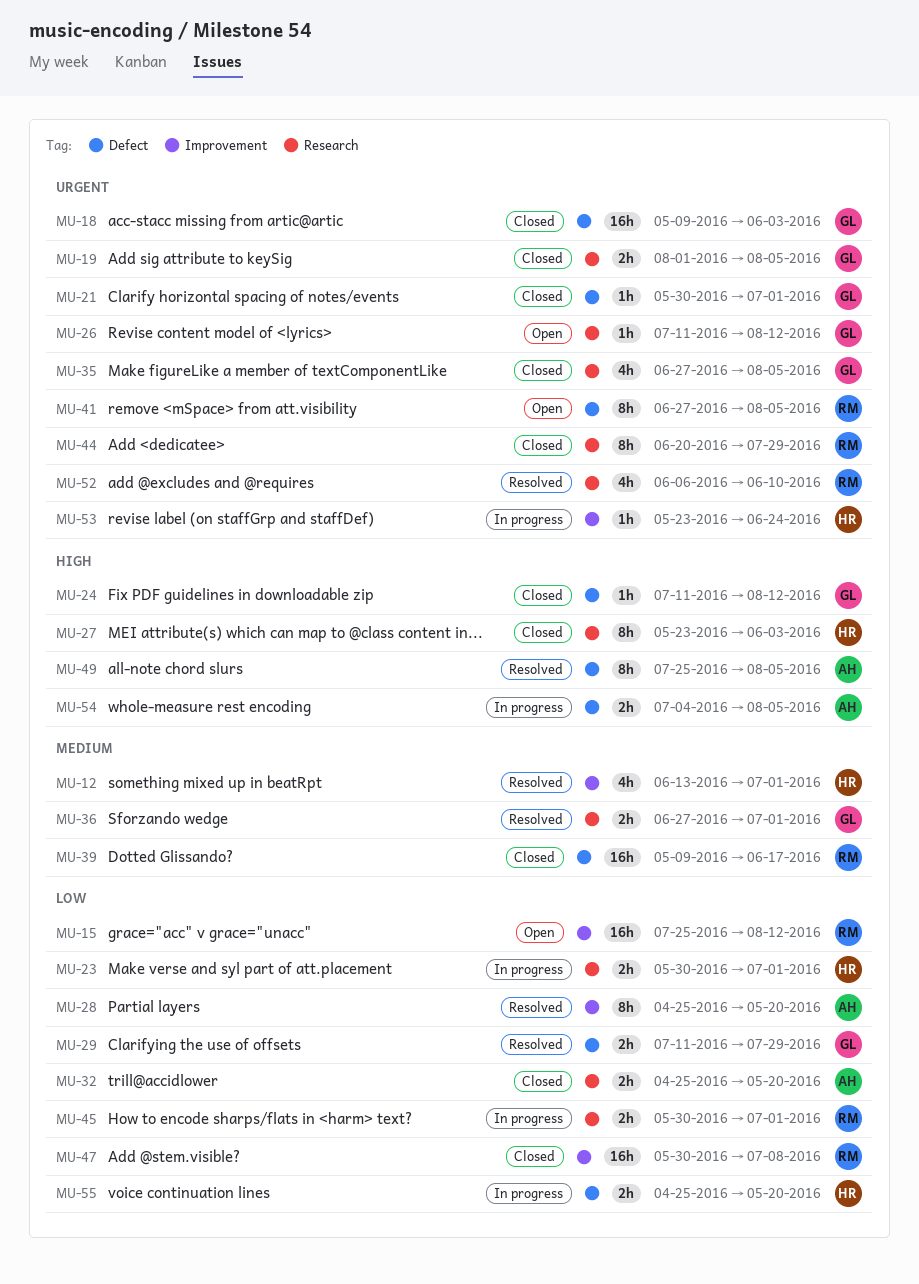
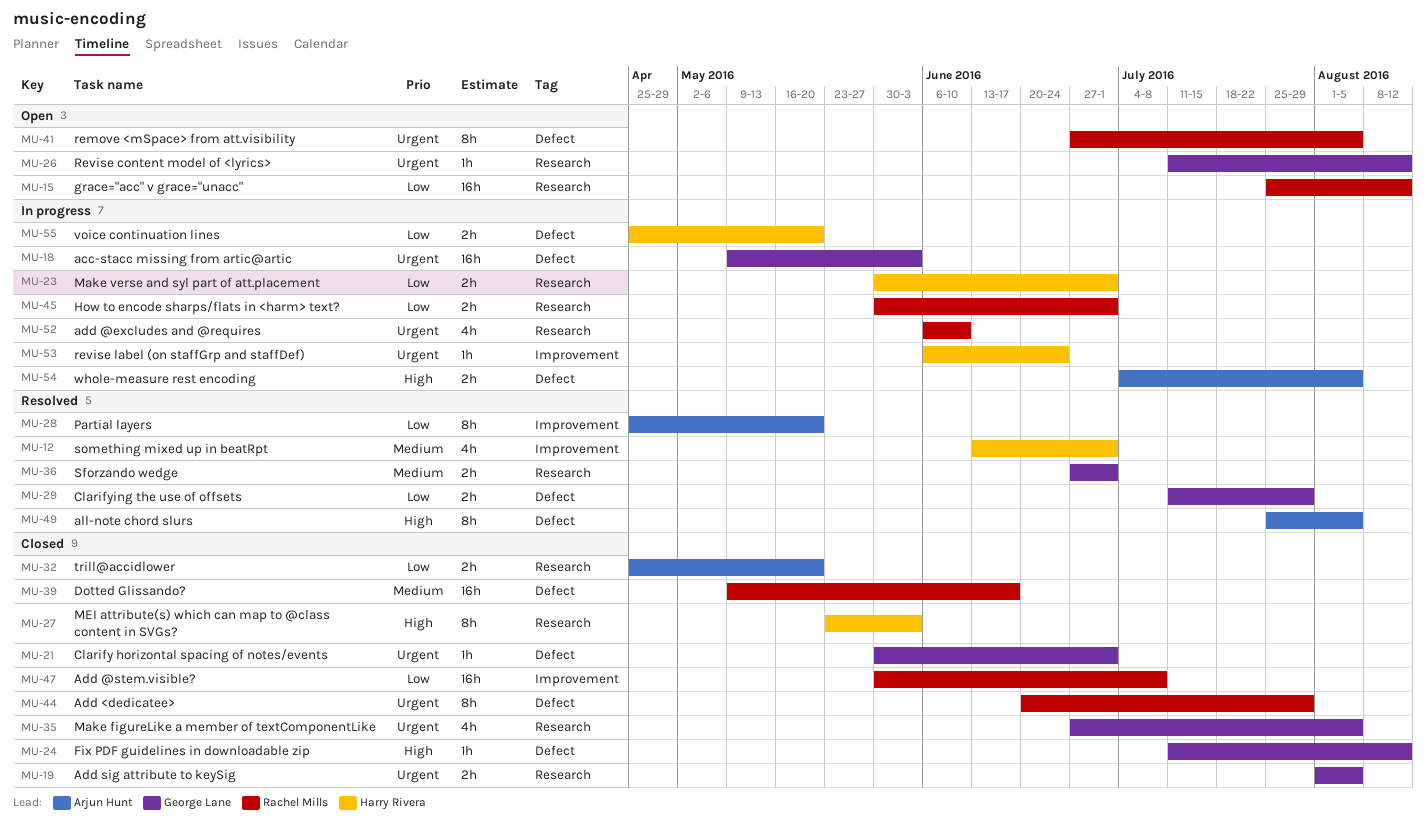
MU-15, label: Improvement -> Research
MU-18, status: Closed -> In progress
MU-44, label: Research -> Defect
MU-52, status: Resolved -> In progress
MU-53, start: May 23 -> Jun 6

